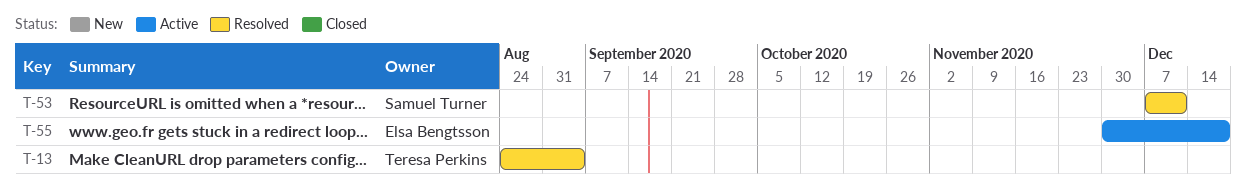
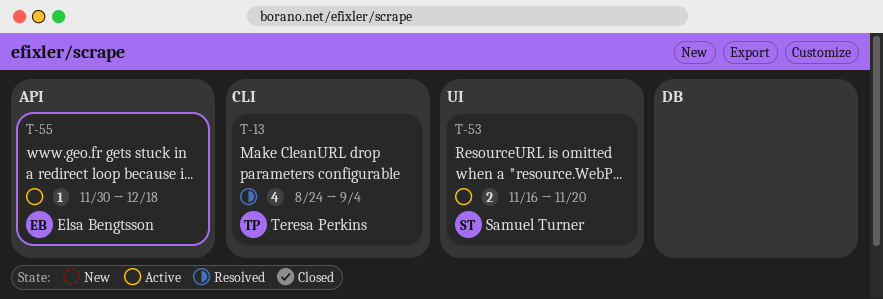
T-53, status: Resolved -> Active
T-53, start: Dec 7 -> Nov 16
T-53, due: Dec 11 -> Nov 20

